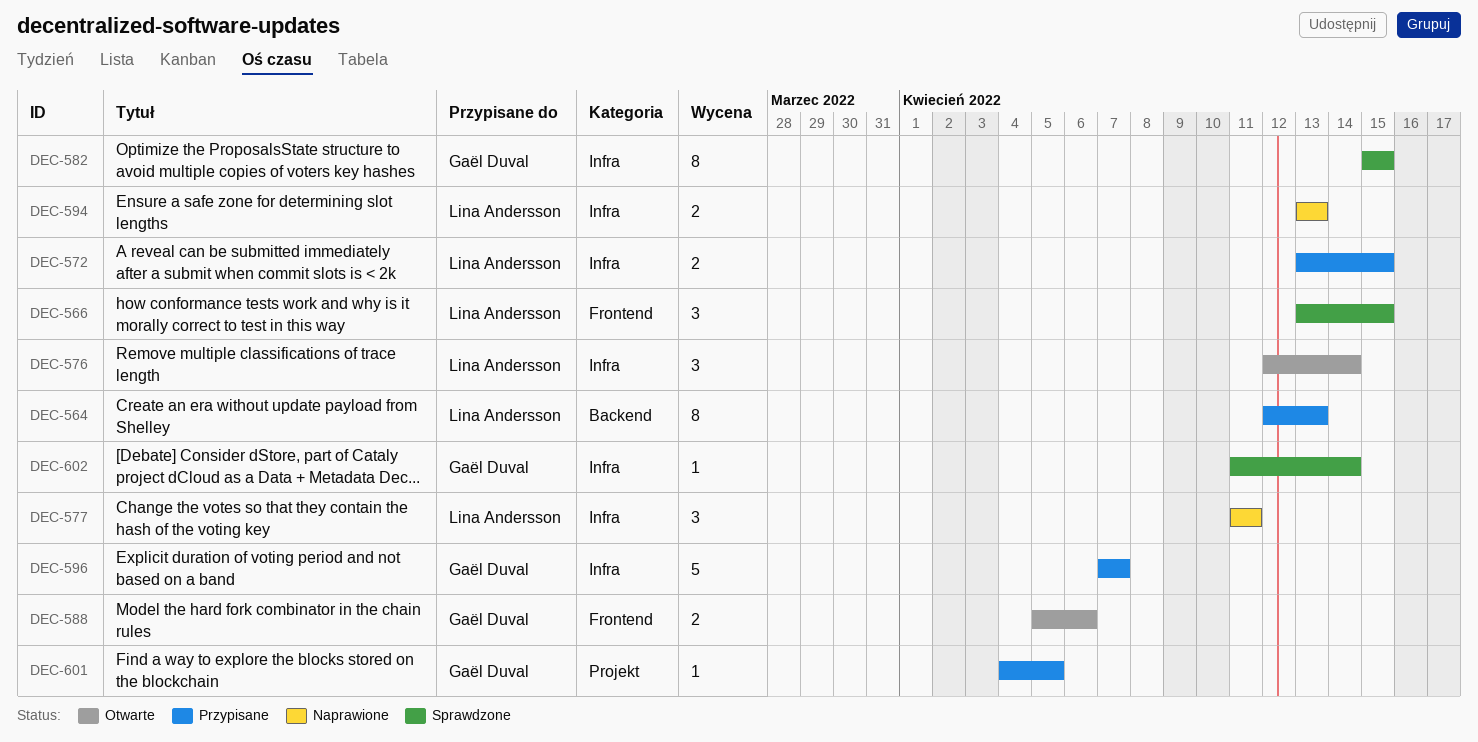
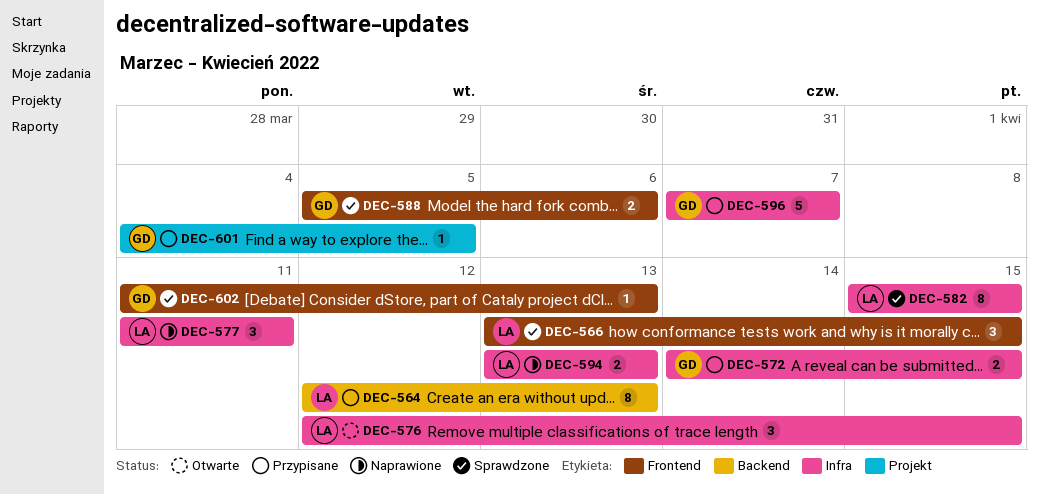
DEC-572, owner: Lina Andersson -> Gaël Duval
DEC-572, start: Apr 13 -> Apr 14
DEC-576, due: Apr 14 -> Apr 15
DEC-582, owner: Gaël Duval -> Lina Andersson
DEC-588, status: Otwarte -> Sprawdzone
DEC-602, label: Infra -> Frontend
DEC-602, due: Apr 14 -> Apr 13

